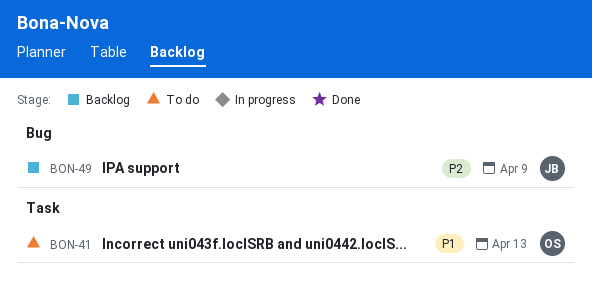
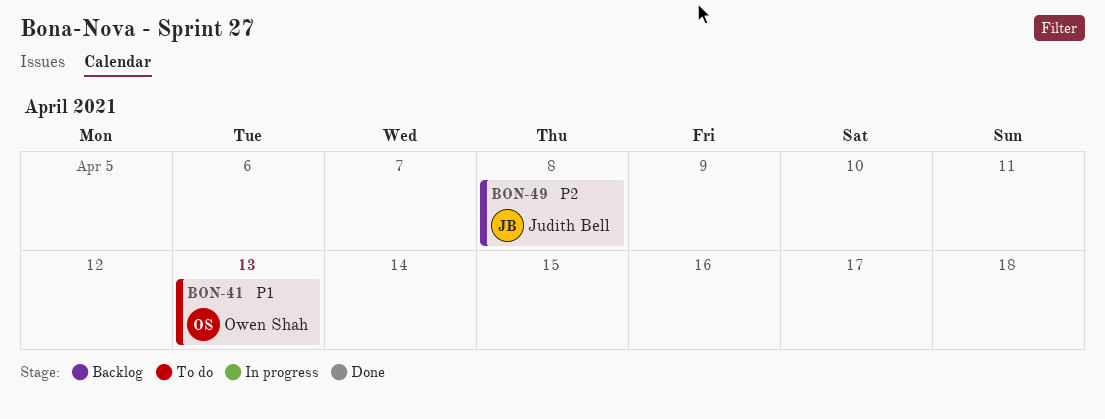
BON-49, due: Apr 9 -> Apr 8

